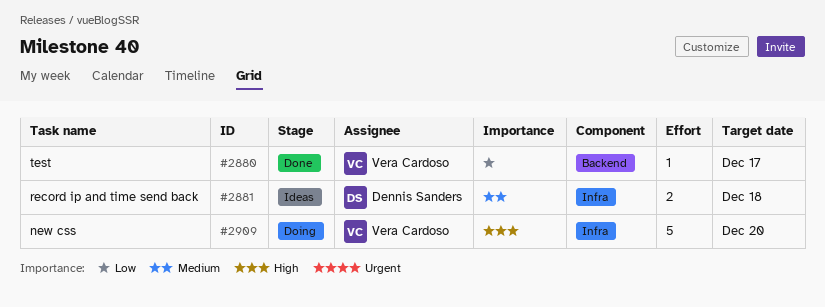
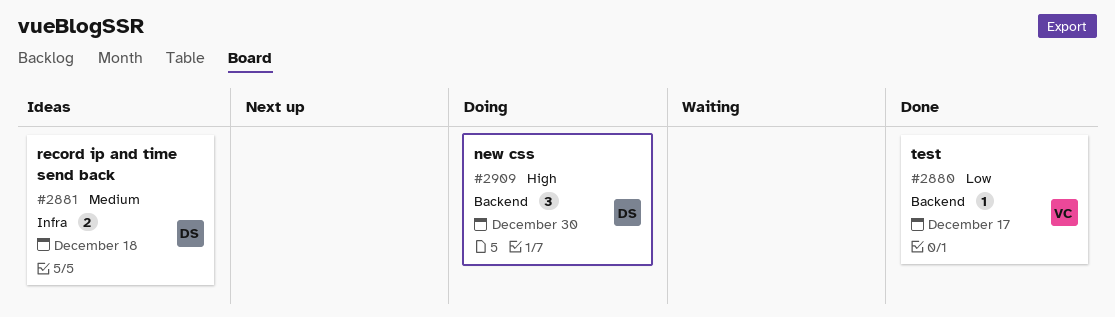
#2909, owner: Vera Cardoso -> Dennis Sanders
#2909, label: Infra -> Backend
#2909, estimate: 5 -> 3
#2909, due: Dec 20 -> Dec 30

